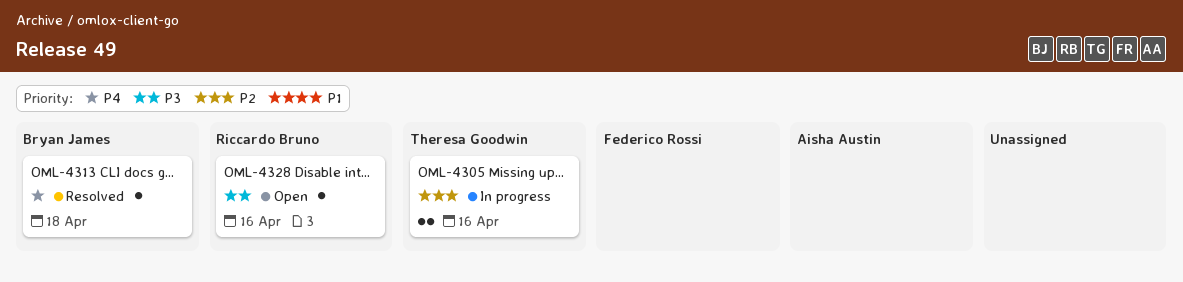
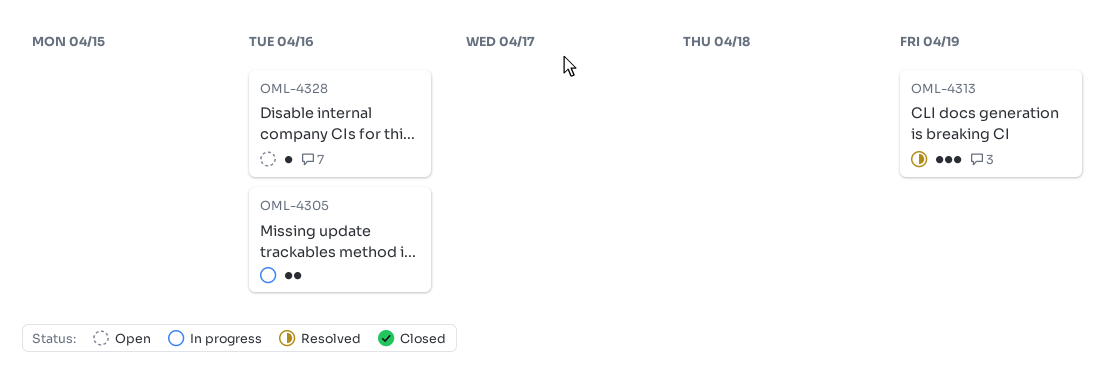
OML-4313, estimate: 1 -> 3
OML-4313, due: Apr 18 -> Apr 19

